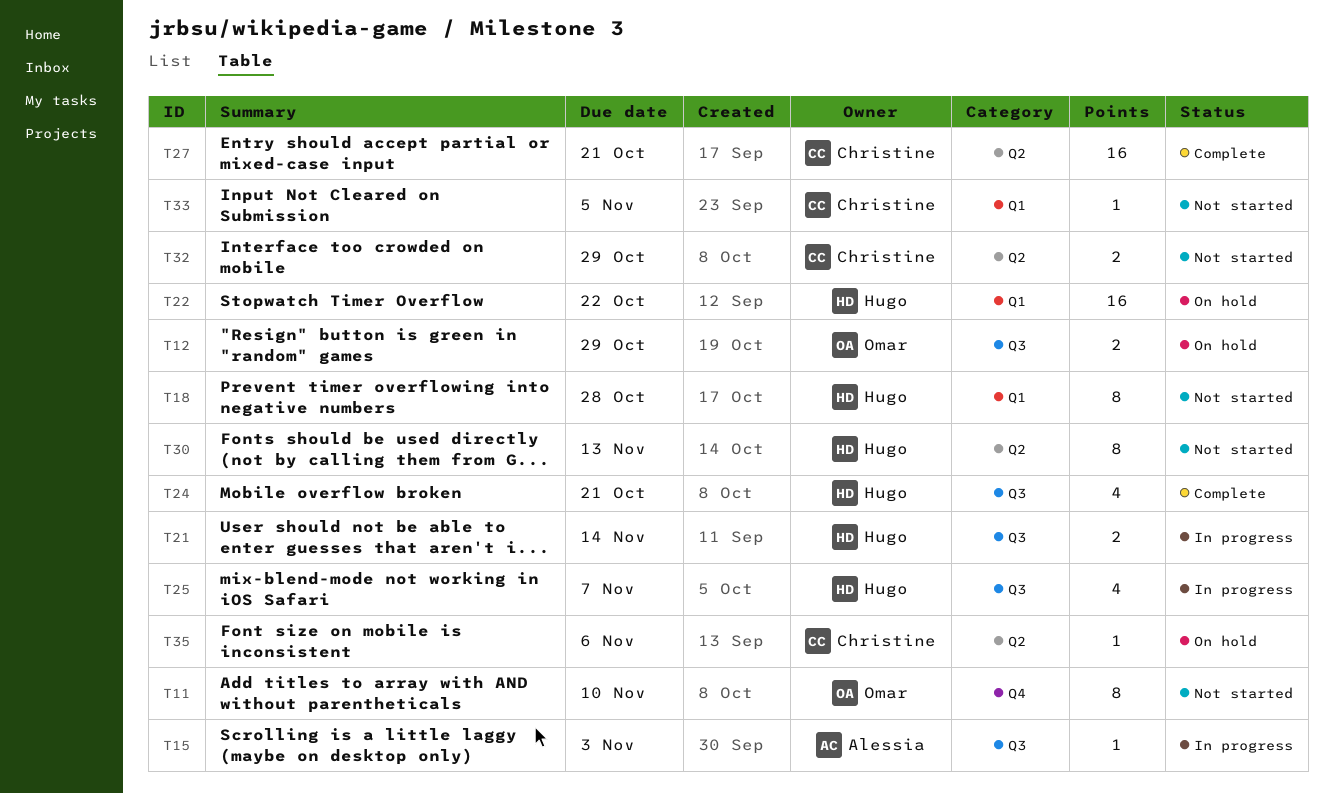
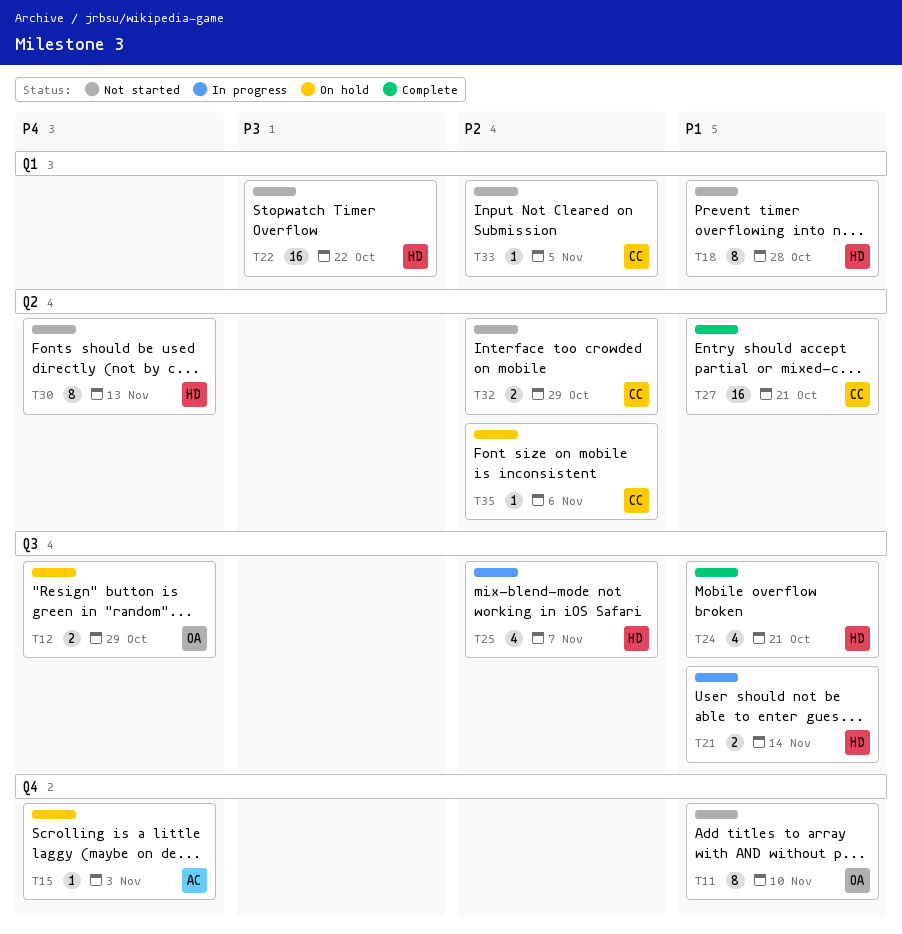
T15, status: In progress -> On hold
T15, label: Q3 -> Q4
T22, status: On hold -> Not started

